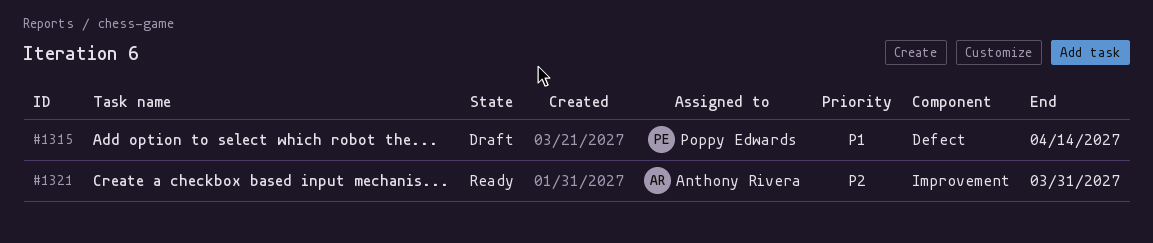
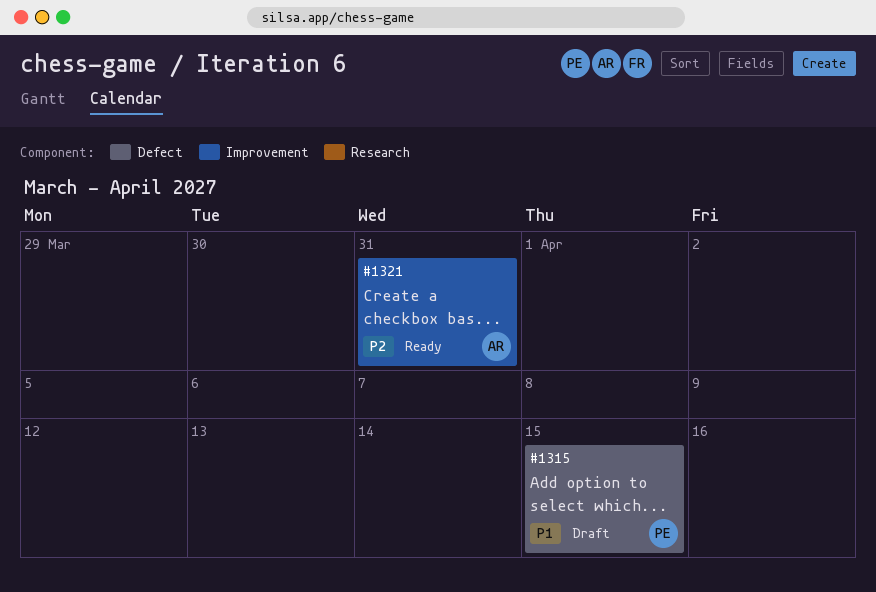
#1315, due: Apr 14 -> Apr 15

